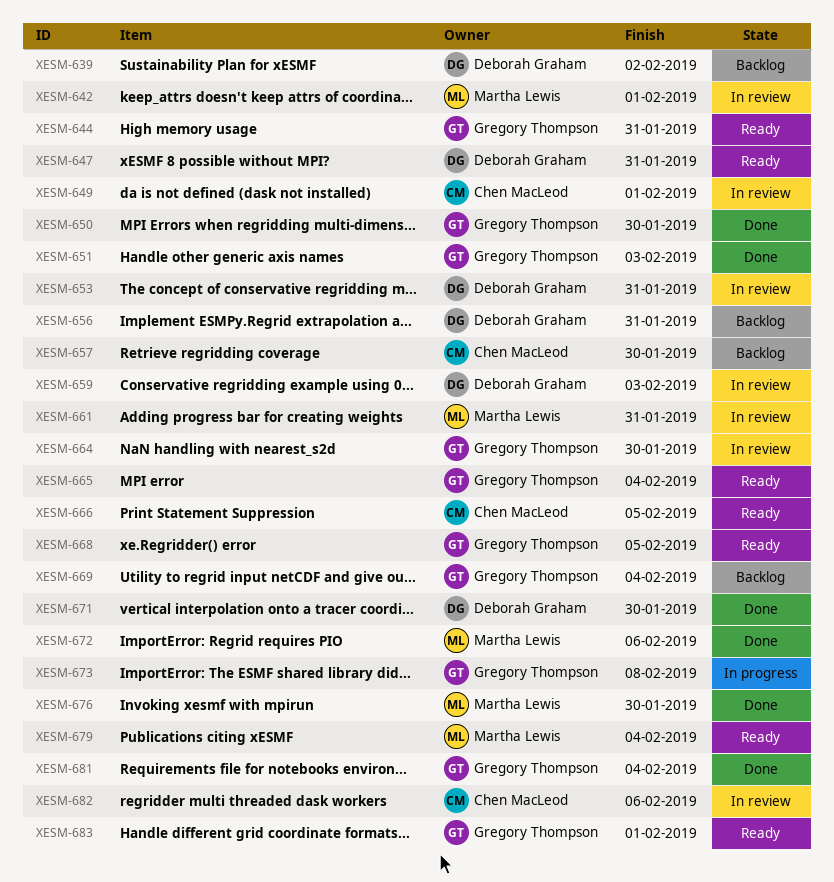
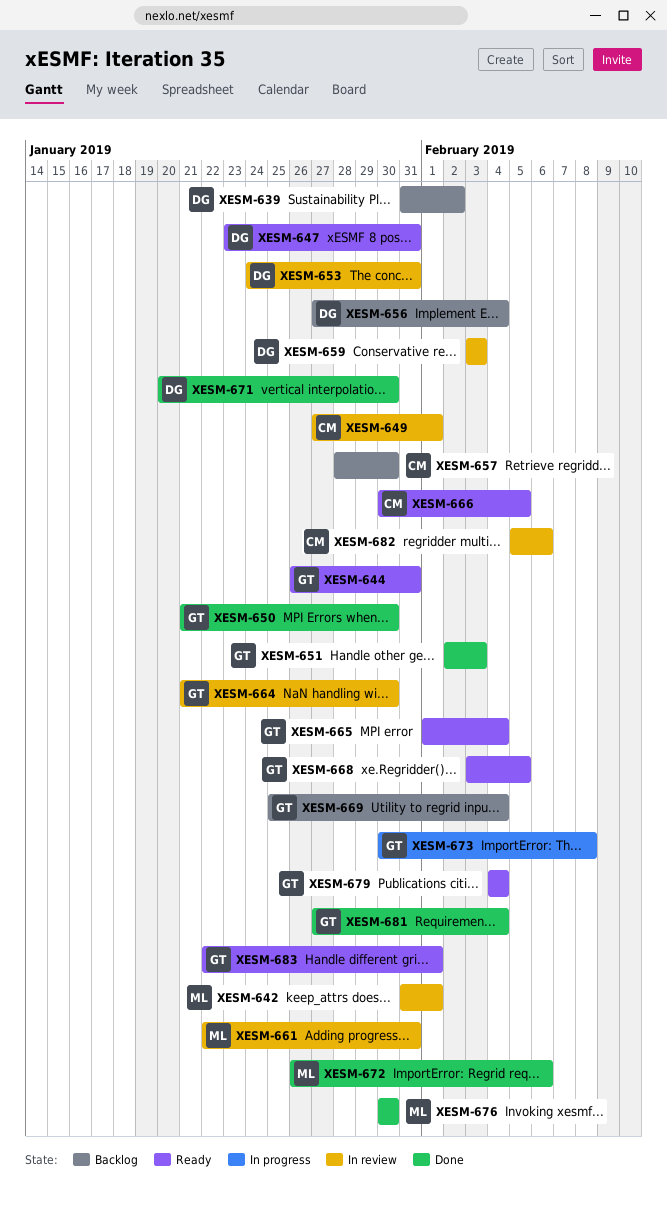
XESM-656, due: Jan 31 -> Feb 4
XESM-679, owner: Martha Lewis -> Gregory Thompson

